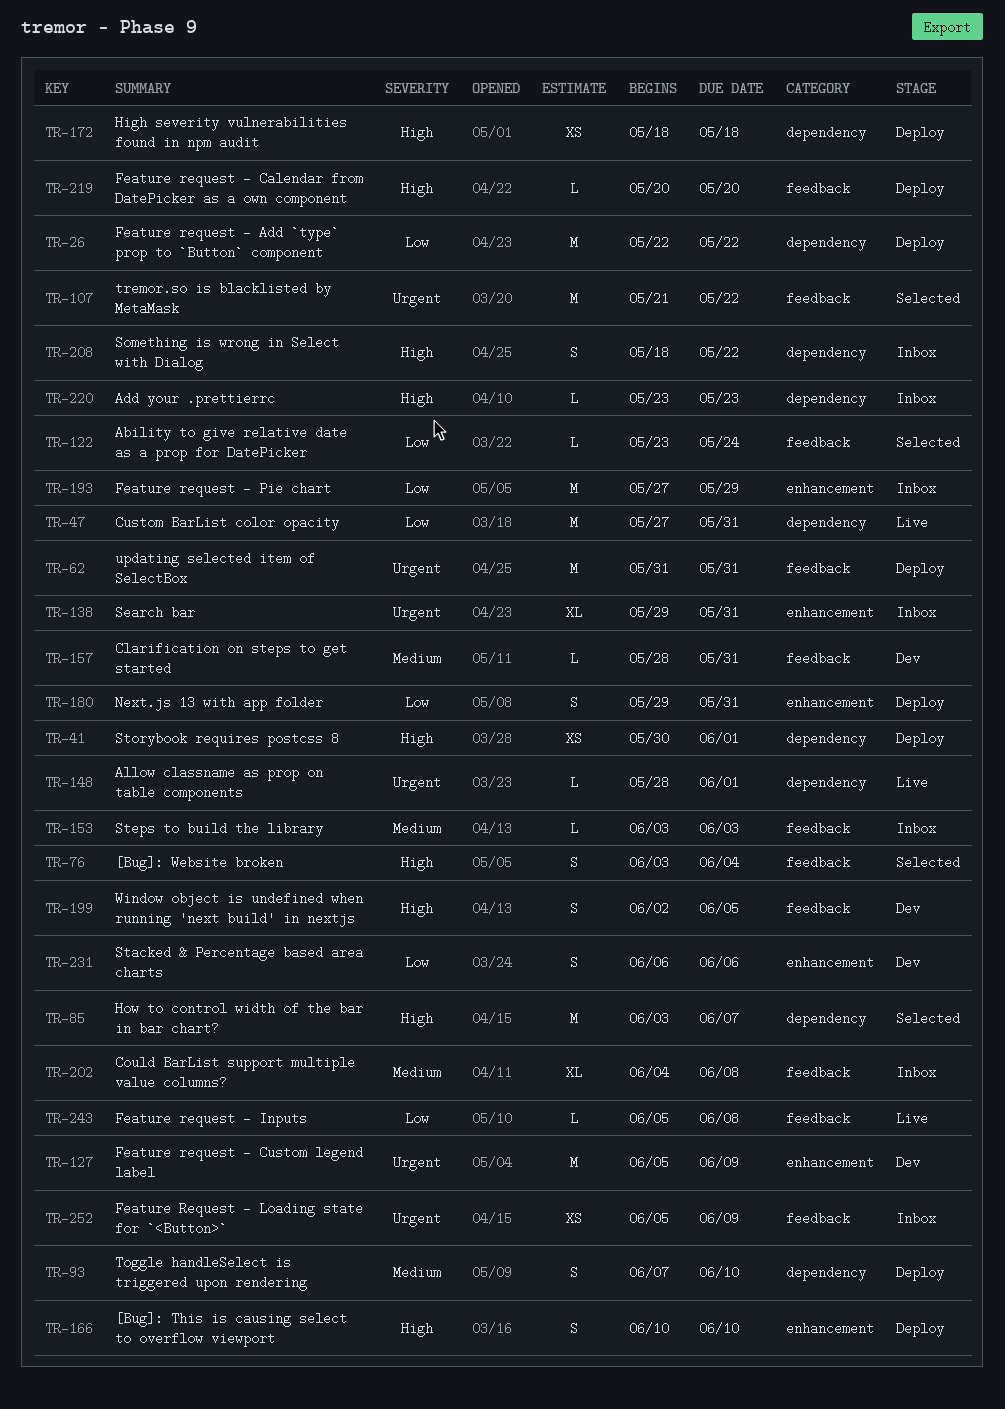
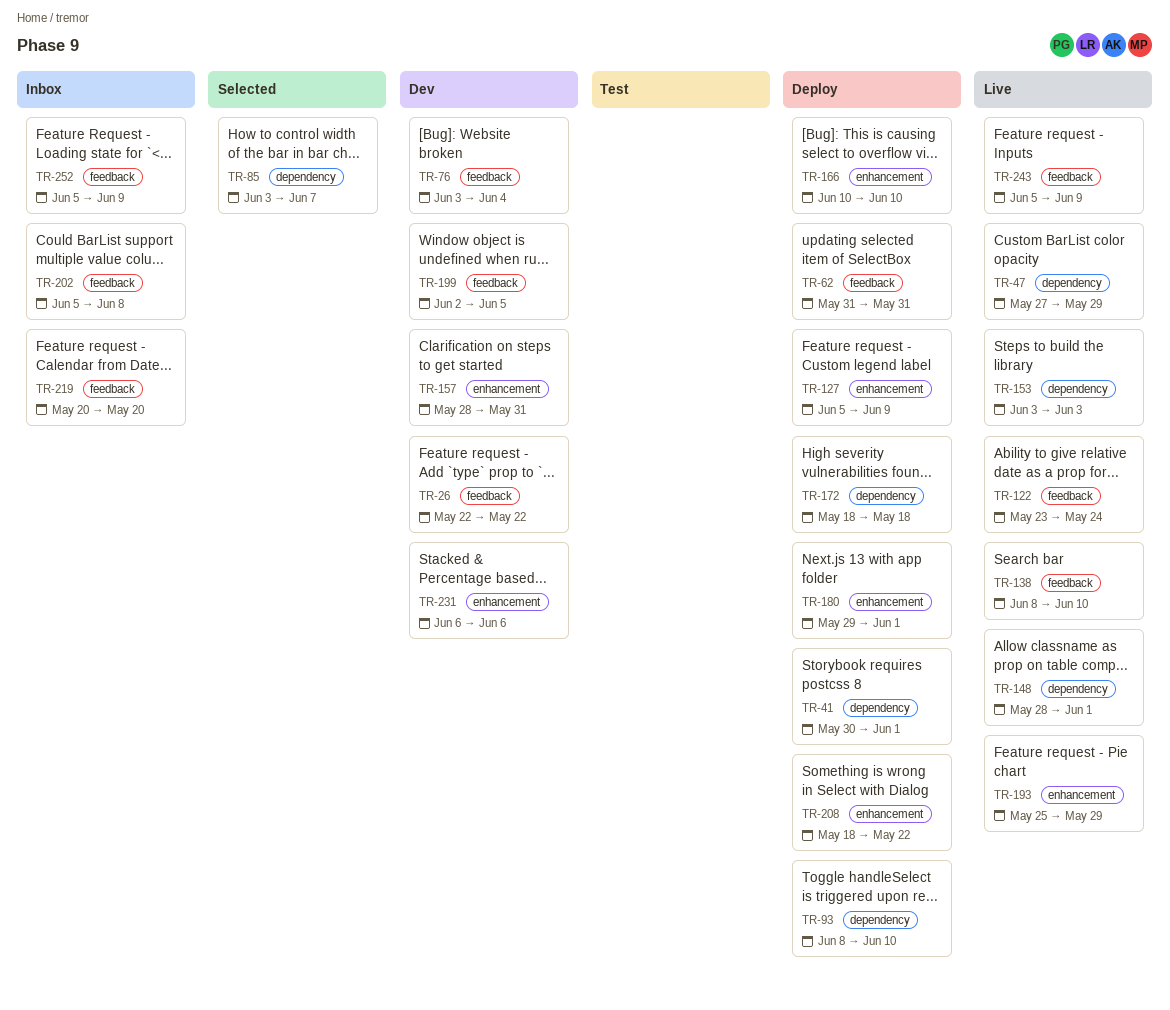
TR-26, status: Deploy -> Dev
TR-26, label: dependency -> feedback
TR-47, due: May 31 -> May 29
TR-76, status: Selected -> Dev
TR-93, start: Jun 7 -> Jun 8
TR-107: present -> none
TR-122, status: Selected -> Live
TR-127, status: Dev -> Deploy
TR-138, status: Inbox -> Live
TR-138, label: enhancement -> feedback
TR-138, start: May 29 -> Jun 8
TR-138, due: May 31 -> Jun 10
TR-153, status: Inbox -> Live
TR-153, label: feedback -> dependency
TR-157, label: feedback -> enhancement
TR-180, due: May 31 -> Jun 1
TR-193, status: Inbox -> Live
TR-193, start: May 27 -> May 25
TR-202, start: Jun 4 -> Jun 5
TR-208, status: Inbox -> Deploy
TR-208, label: dependency -> enhancement
TR-219, status: Deploy -> Inbox
TR-220: present -> none
TR-243, due: Jun 8 -> Jun 9

